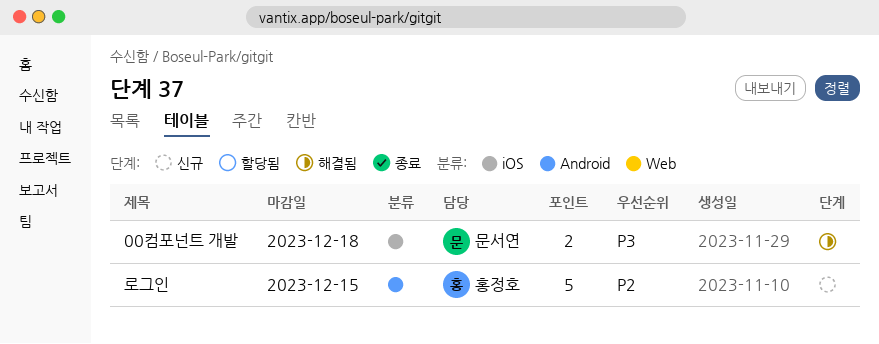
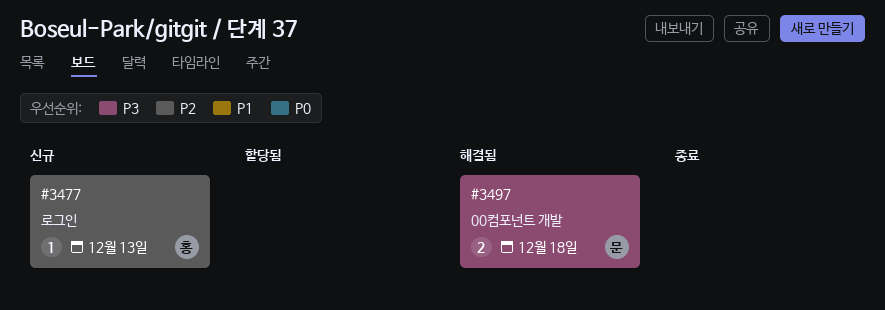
로그인, estimate: 5 -> 1
로그인, due: Dec 15 -> Dec 13

